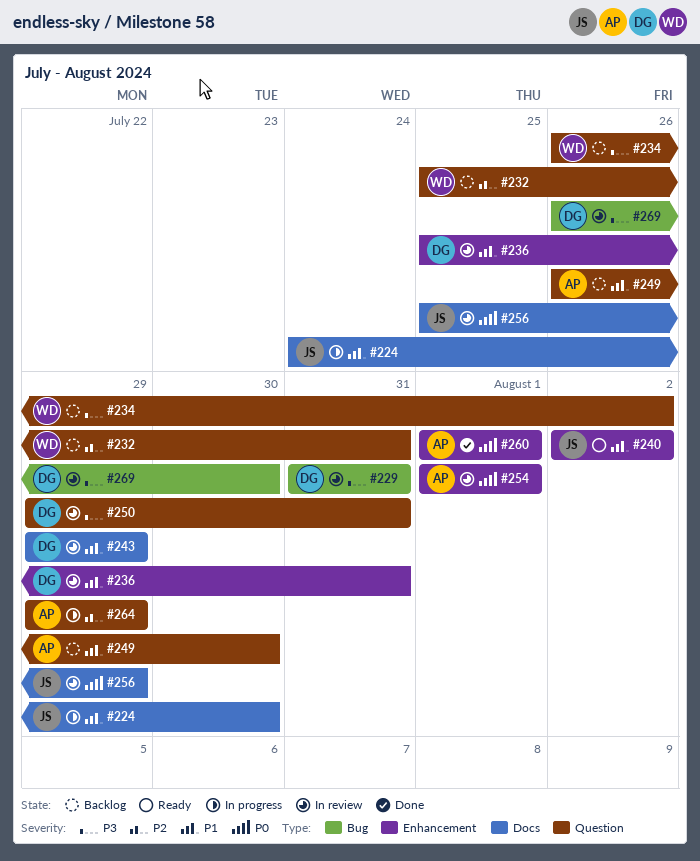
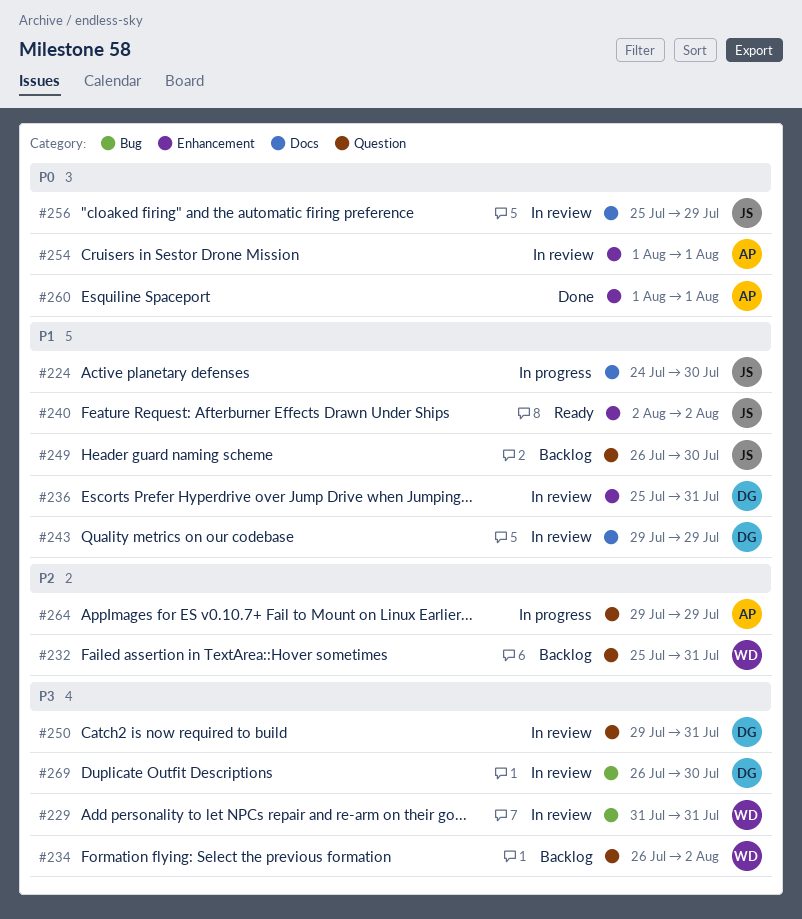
#229, owner: DG -> WD
#249, owner: AP -> JS

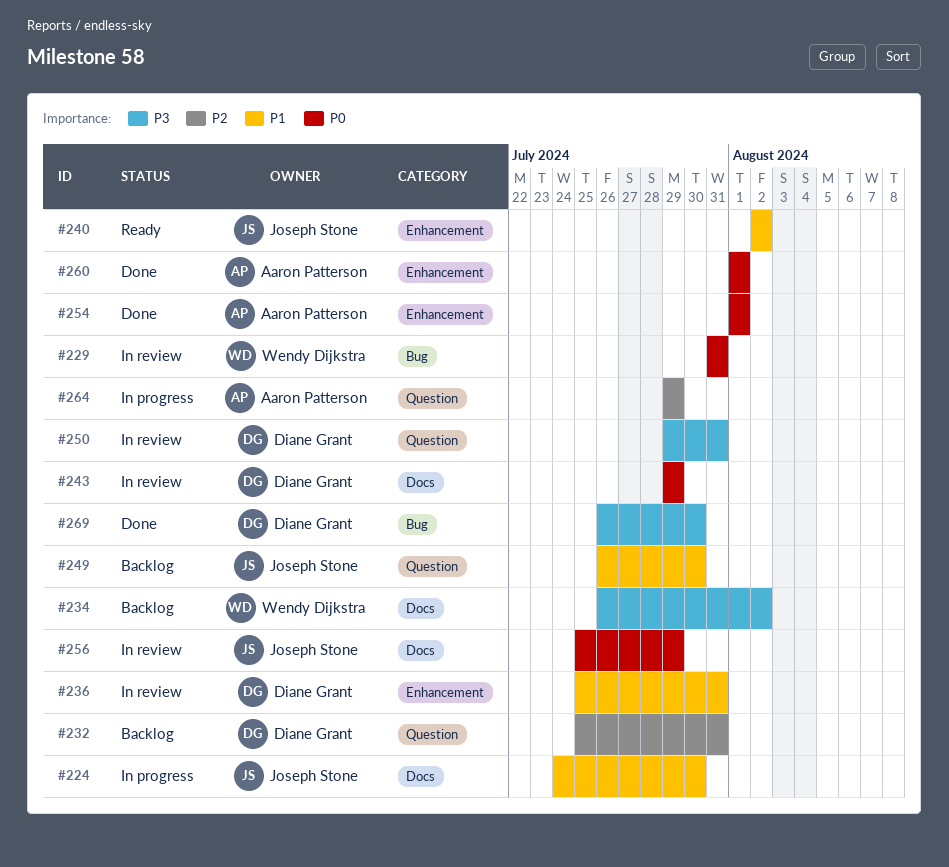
#229, priority: P3 -> P0
#232, owner: Wendy Dijkstra -> Diane Grant
#234, label: Question -> Docs
#243, priority: P1 -> P0
#254, status: In review -> Done
#269, status: In review -> Done

